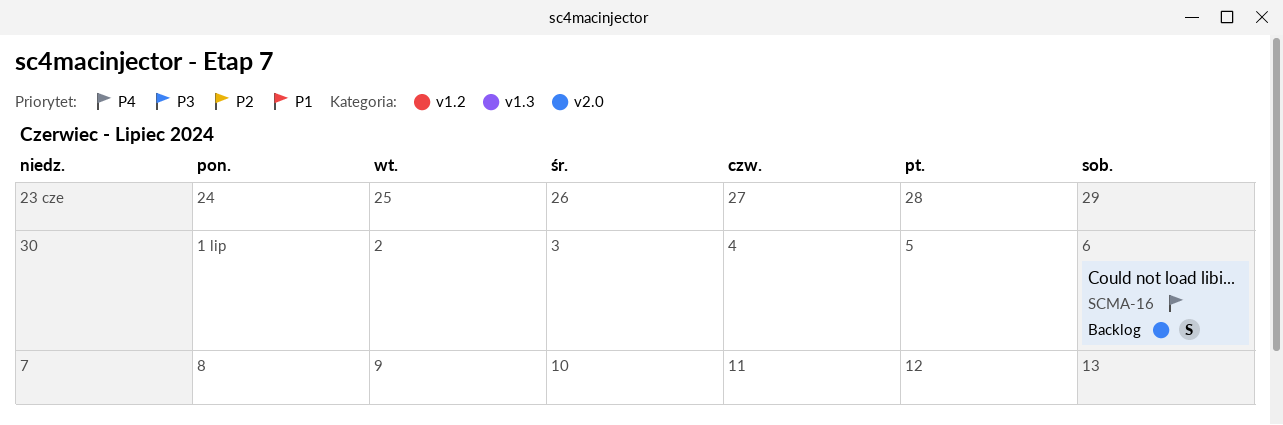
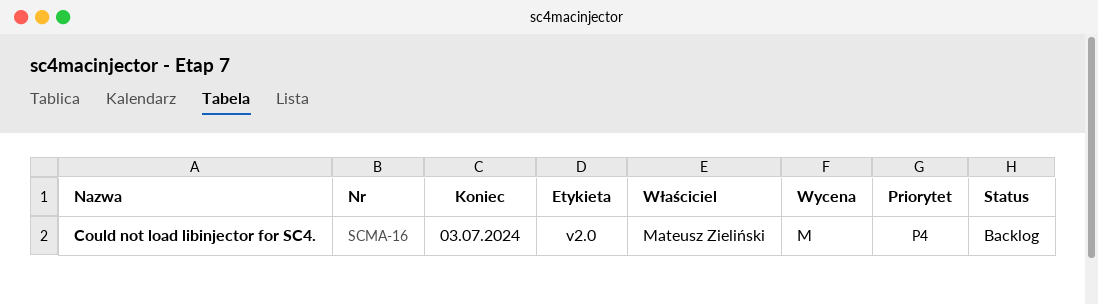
SCMA-16, estimate: S -> M
SCMA-16, due: Jul 6 -> Jul 3

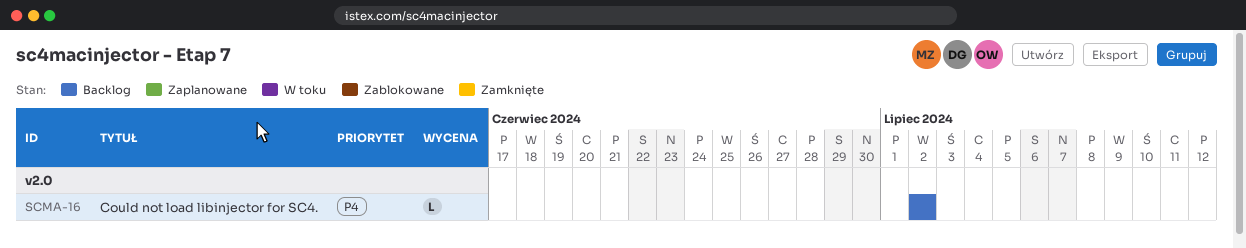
SCMA-16, estimate: M -> L
SCMA-16, due: Jul 3 -> Jul 2

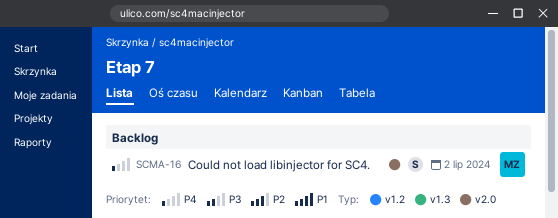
SCMA-16, estimate: L -> S

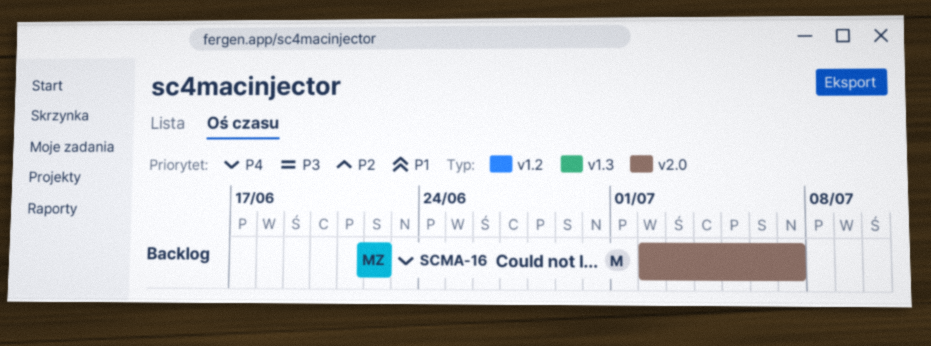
SCMA-16, estimate: S -> M
SCMA-16, due: Jul 2 -> Jul 7

